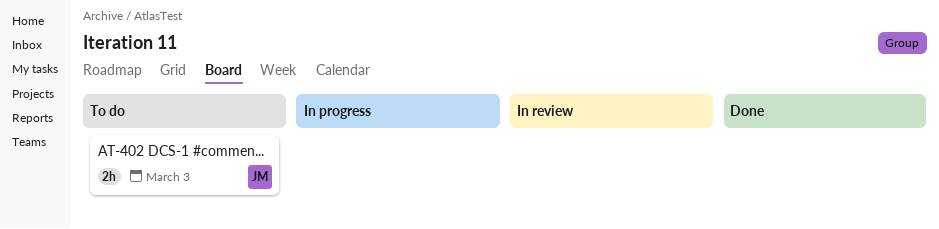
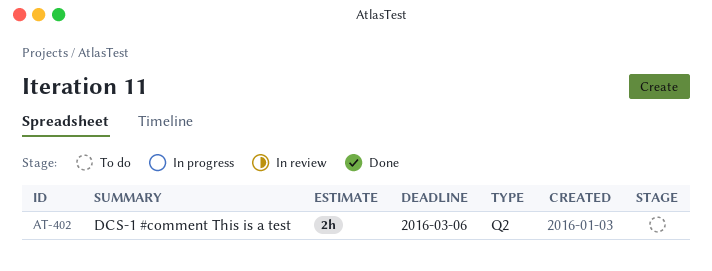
AT-402, due: Mar 3 -> Mar 6

